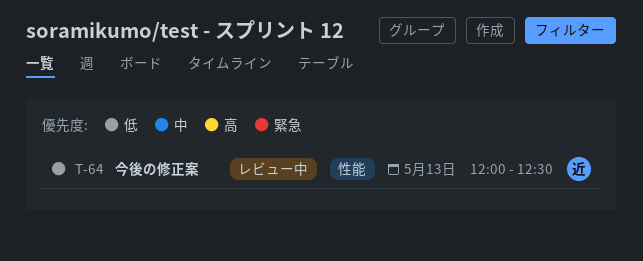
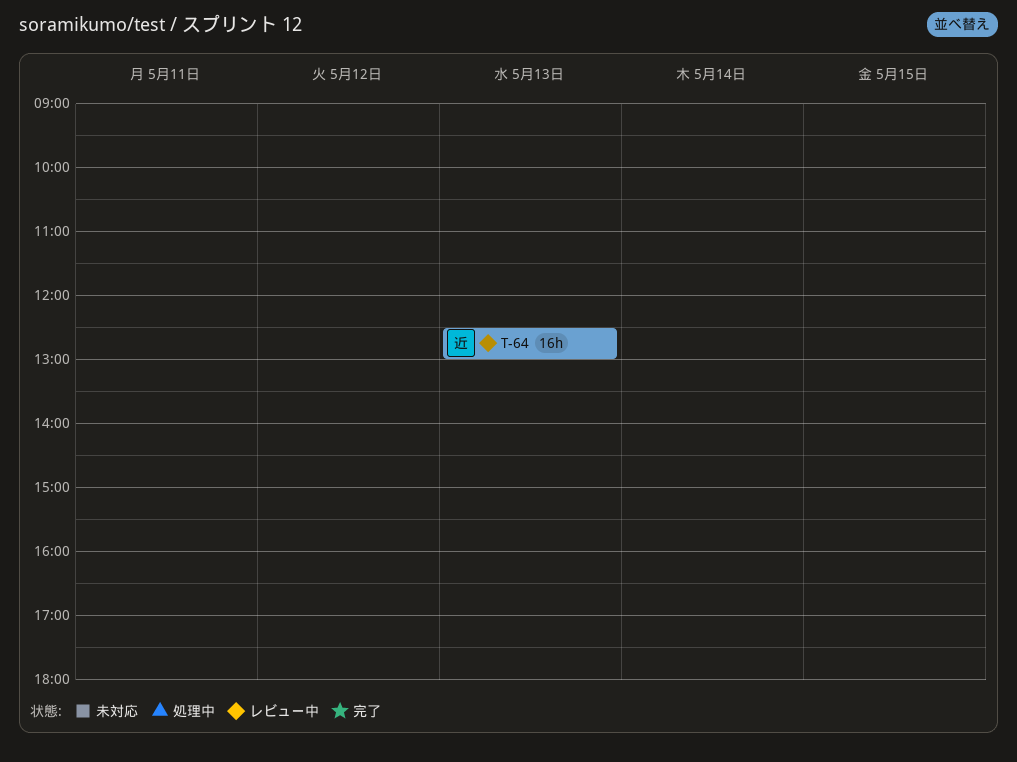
T-64, begins: 12:00 -> 12:30
T-64, ends: 12:30 -> 13:00

